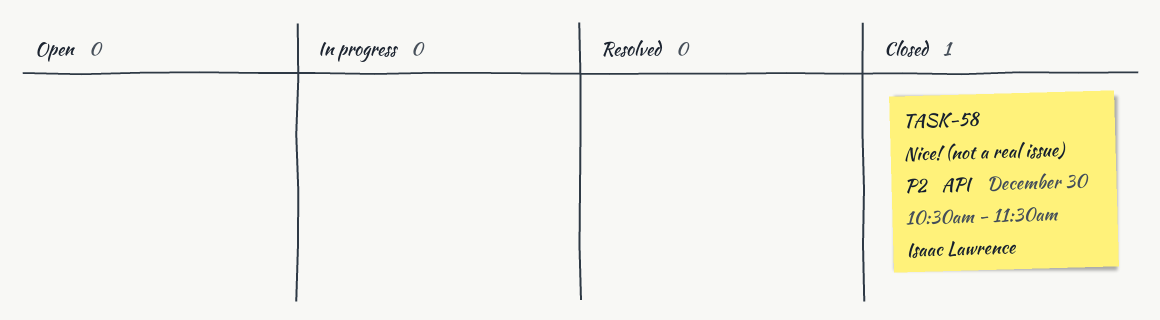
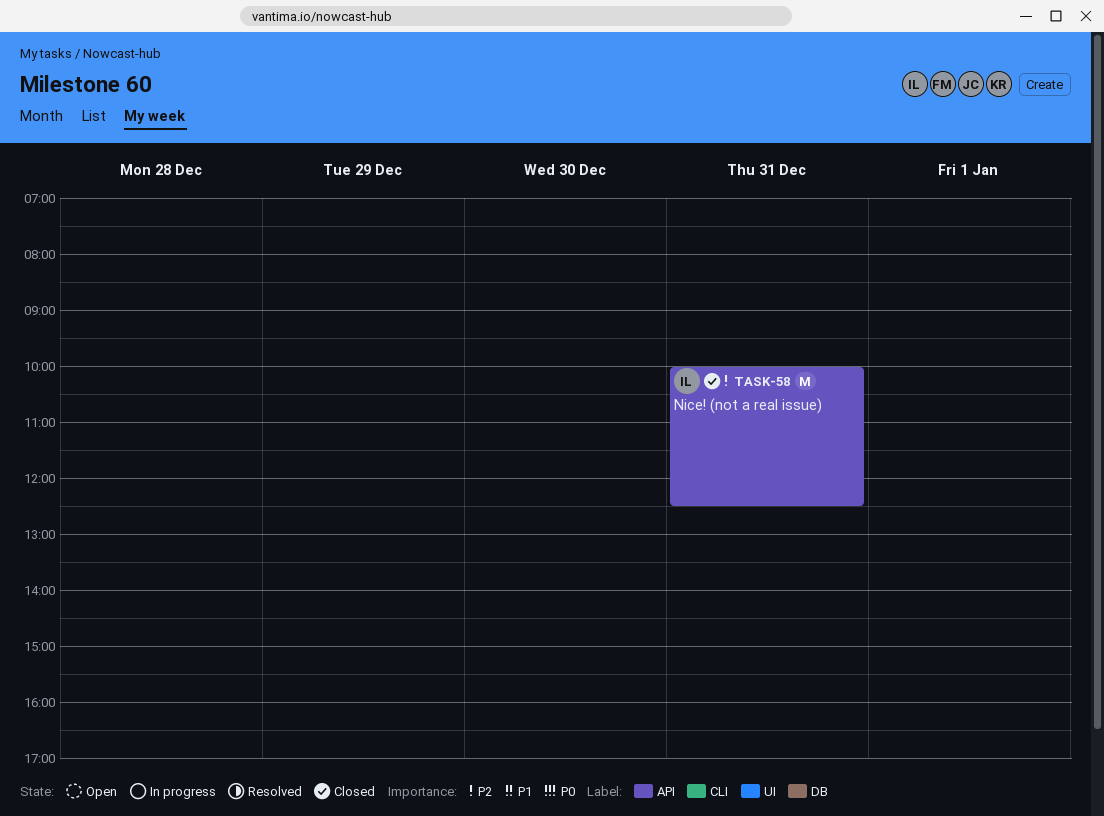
TASK-58, day: Dec 30 -> Dec 31
TASK-58, begins: 10:30 -> 10:00
TASK-58, ends: 11:30 -> 12:30

